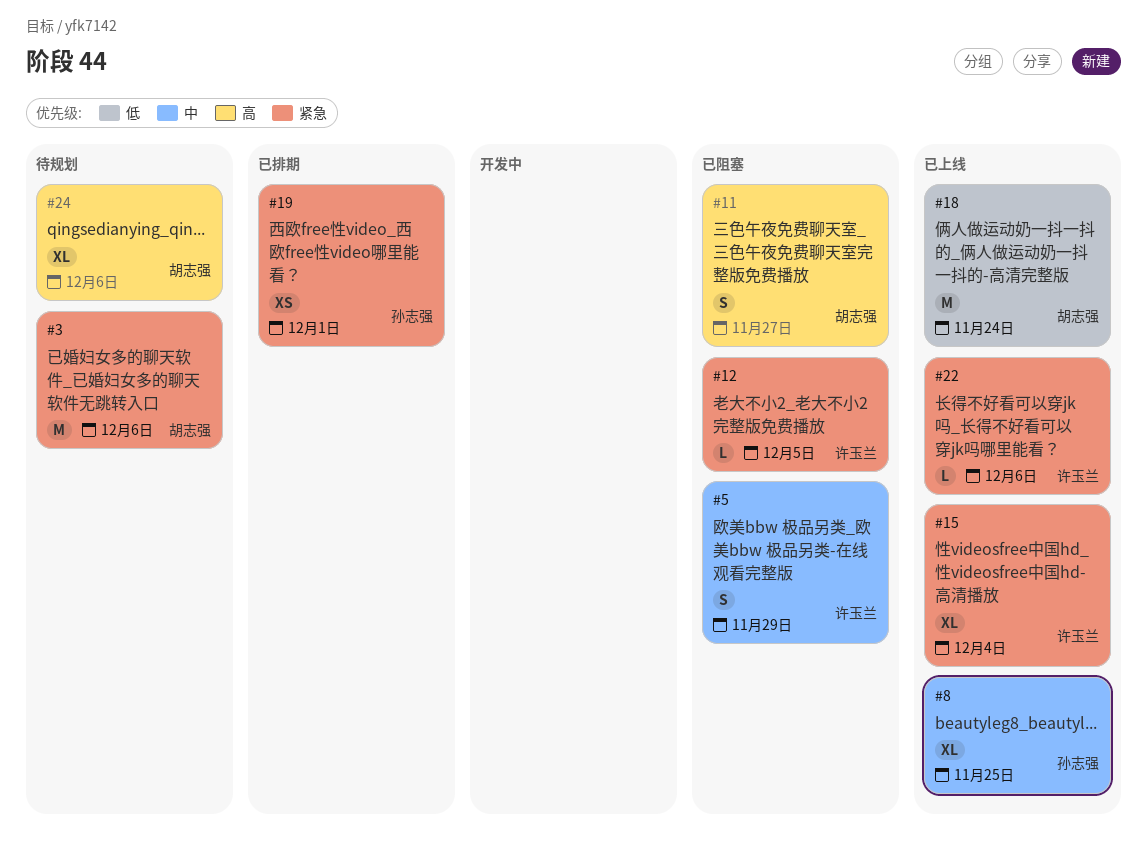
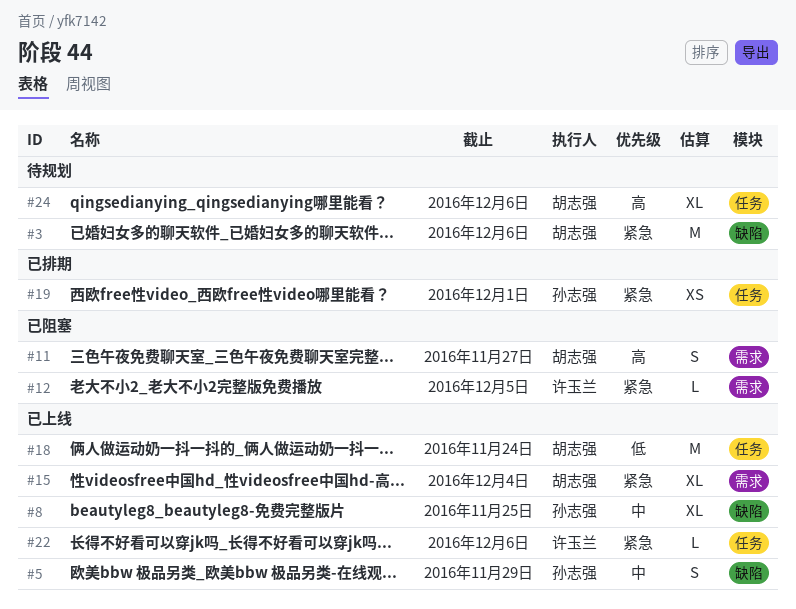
#5, status: 已阻塞 -> 已上线
#5, owner: 许玉兰 -> 孙志强
#15, owner: 许玉兰 -> 胡志强

